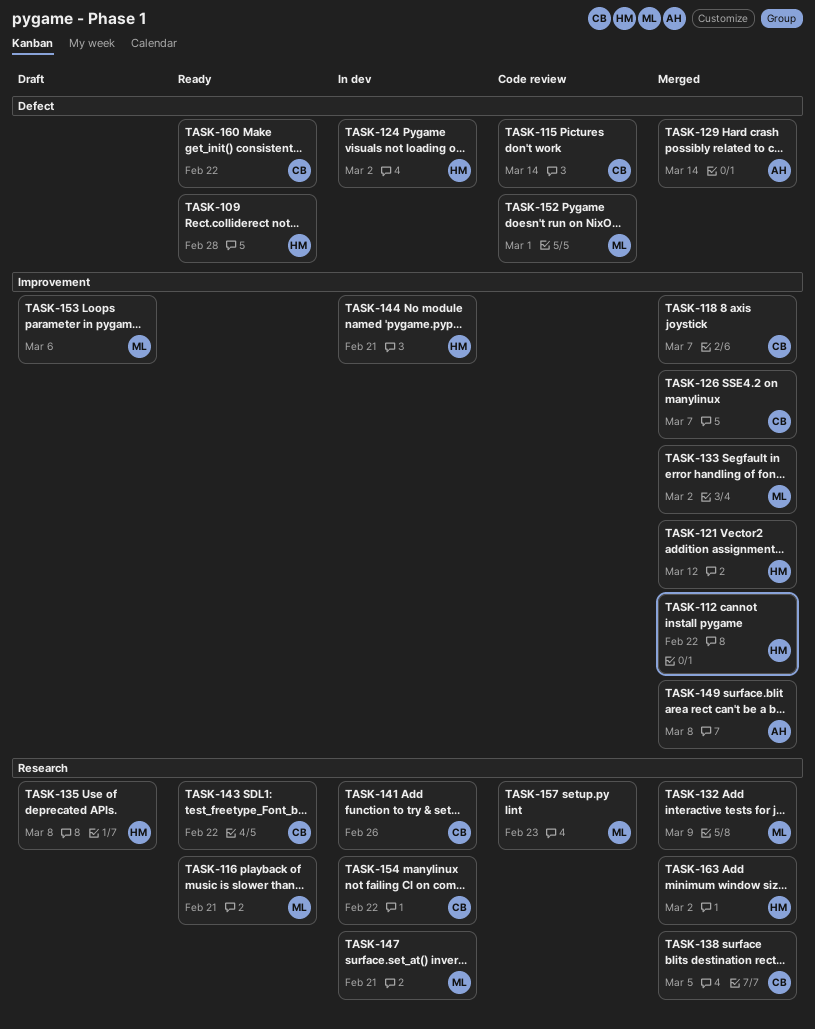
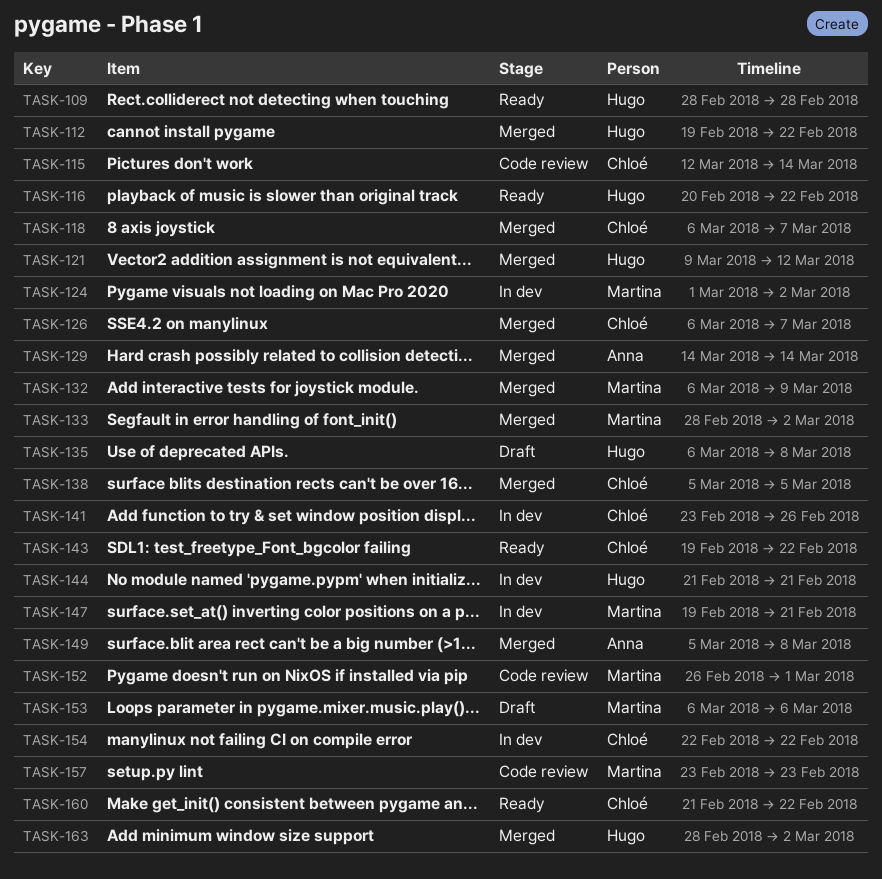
TASK-116, owner: Martina -> Hugo
TASK-116, due: Feb 21 -> Feb 22
TASK-124, owner: Hugo -> Martina

